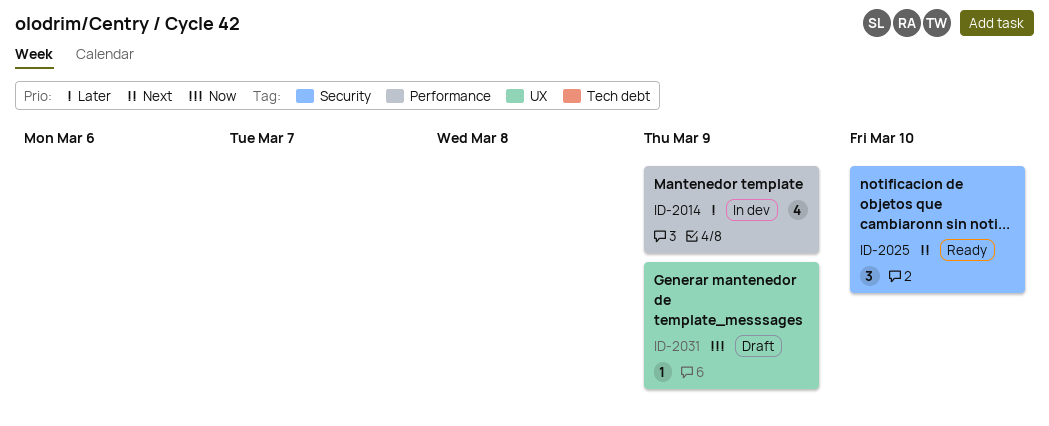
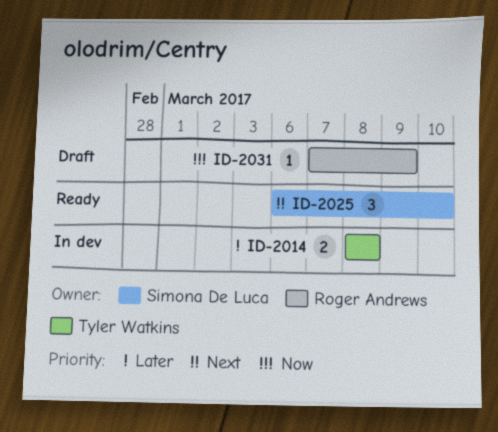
ID-2014, estimate: 4 -> 2
ID-2014, due: Mar 9 -> Mar 8

